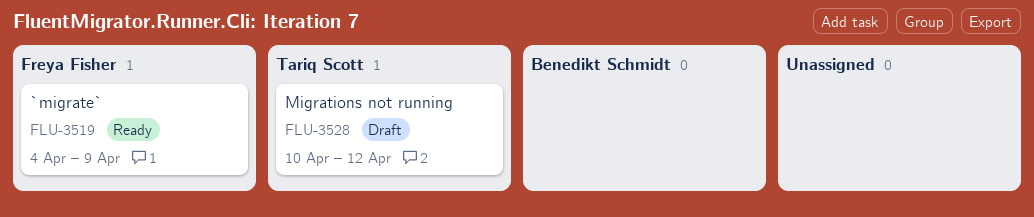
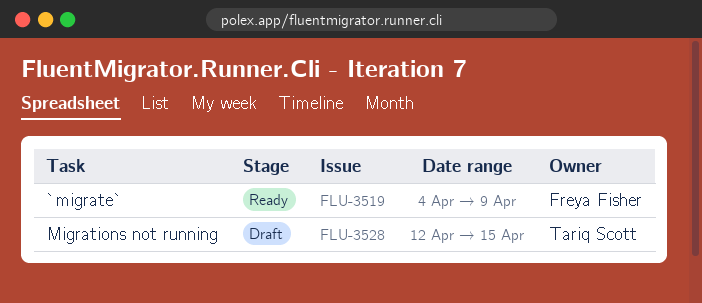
FLU-3528, start: Apr 10 -> Apr 12
FLU-3528, due: Apr 12 -> Apr 15

